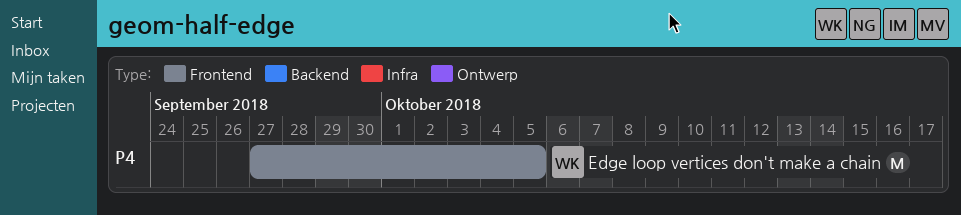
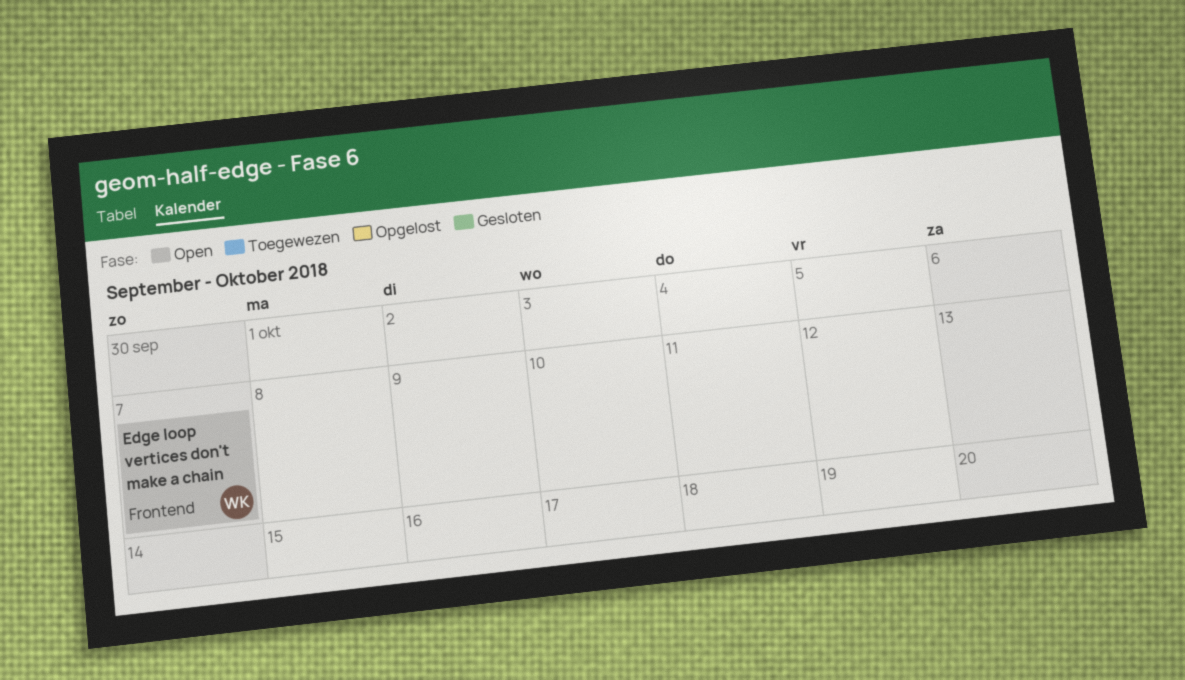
Edge loop vertices don't make a chain, due: Oct 5 -> Oct 7

